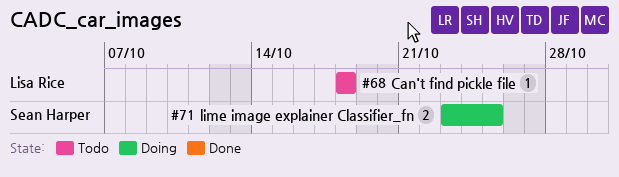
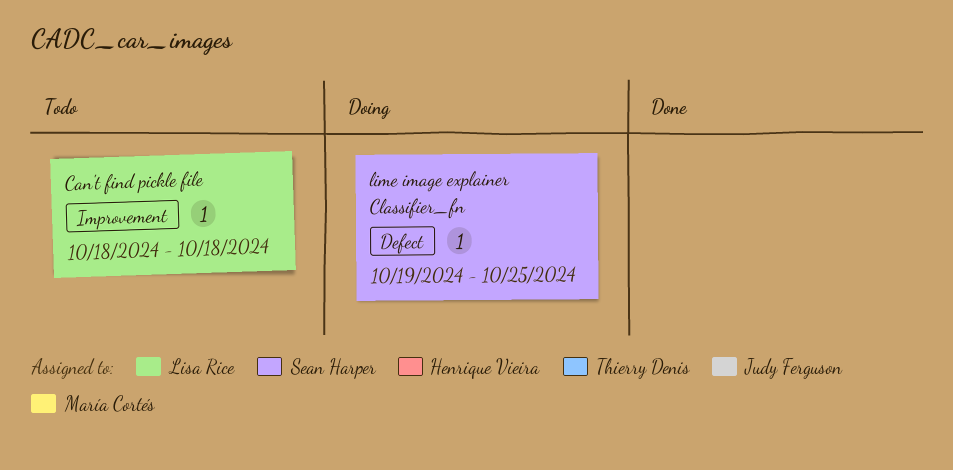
lime image explainer Classifier_fn, estimate: 2 -> 1
lime image explainer Classifier_fn, start: Oct 23 -> Oct 19

